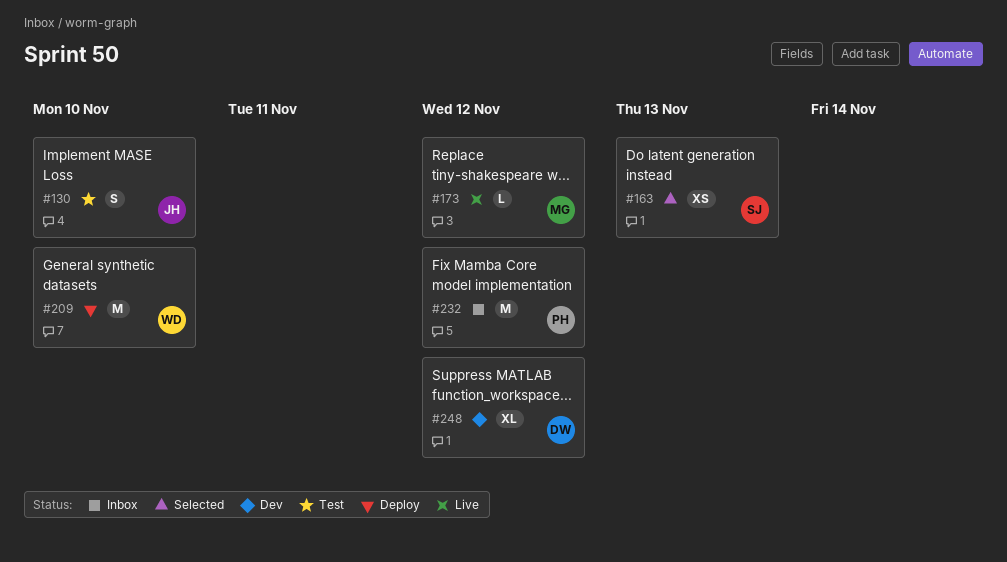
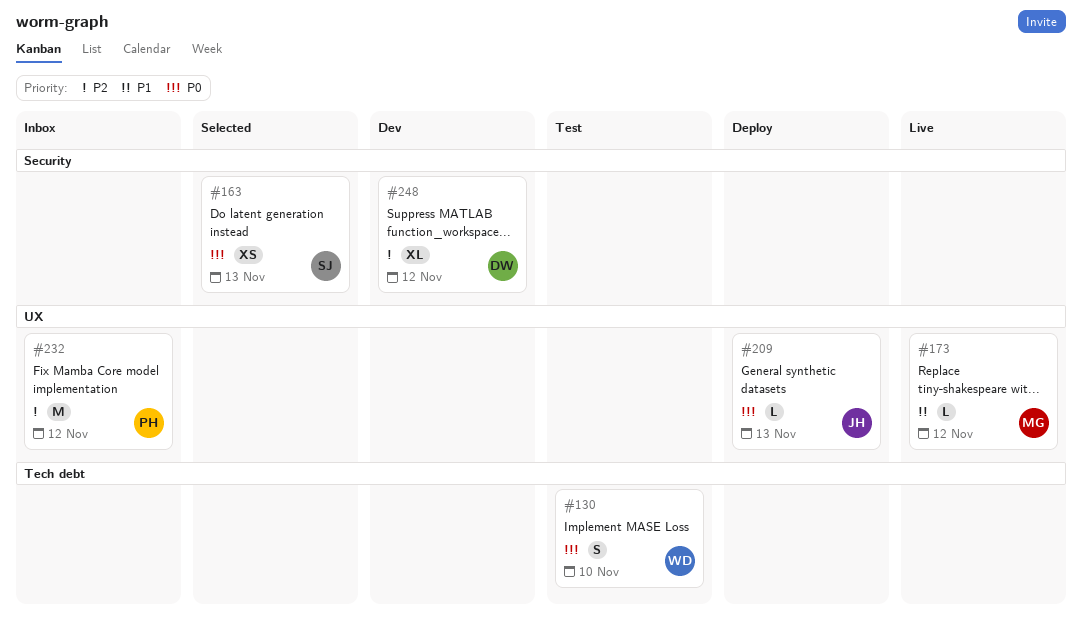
#130, owner: JH -> WD
#209, owner: WD -> JH
#209, estimate: M -> L
#209, due: Nov 10 -> Nov 13

